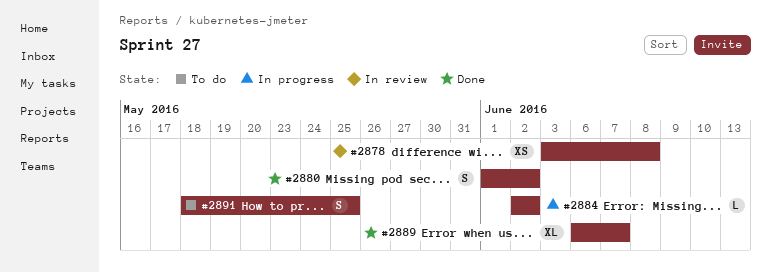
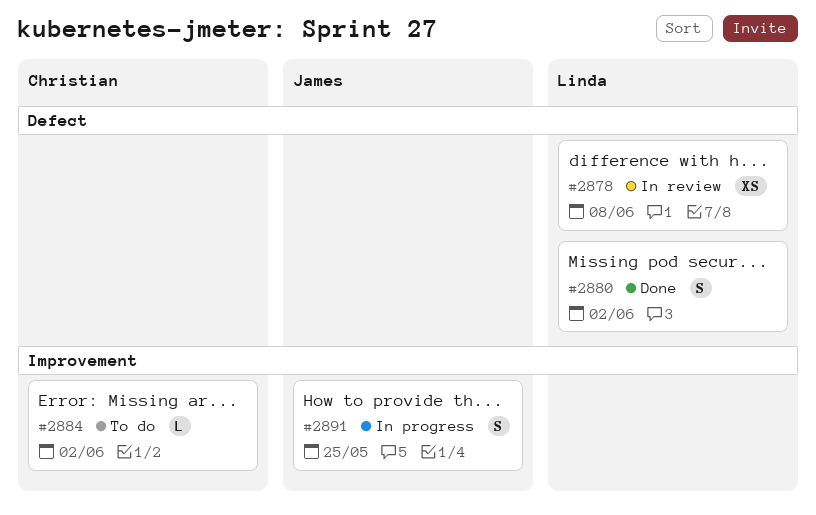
#2884, status: In progress -> To do
#2889: present -> none
#2891, status: To do -> In progress

